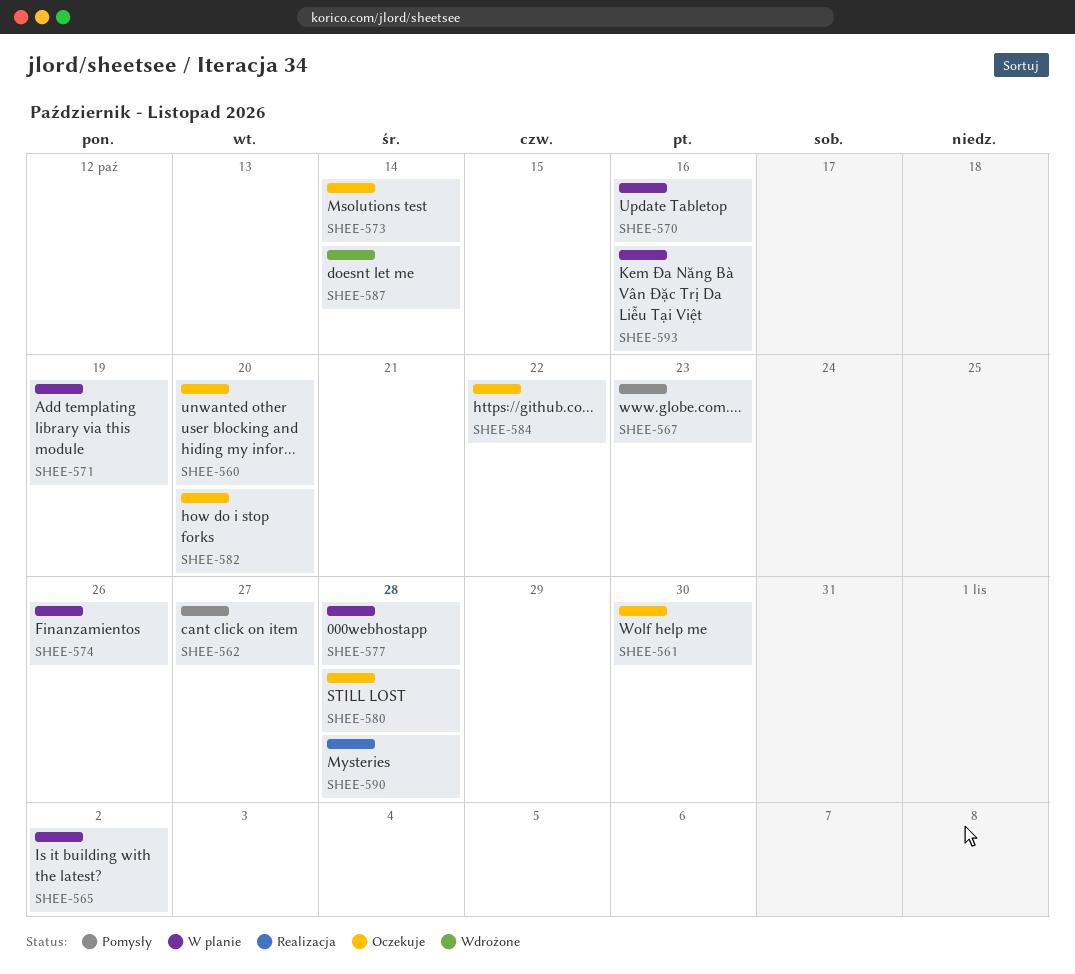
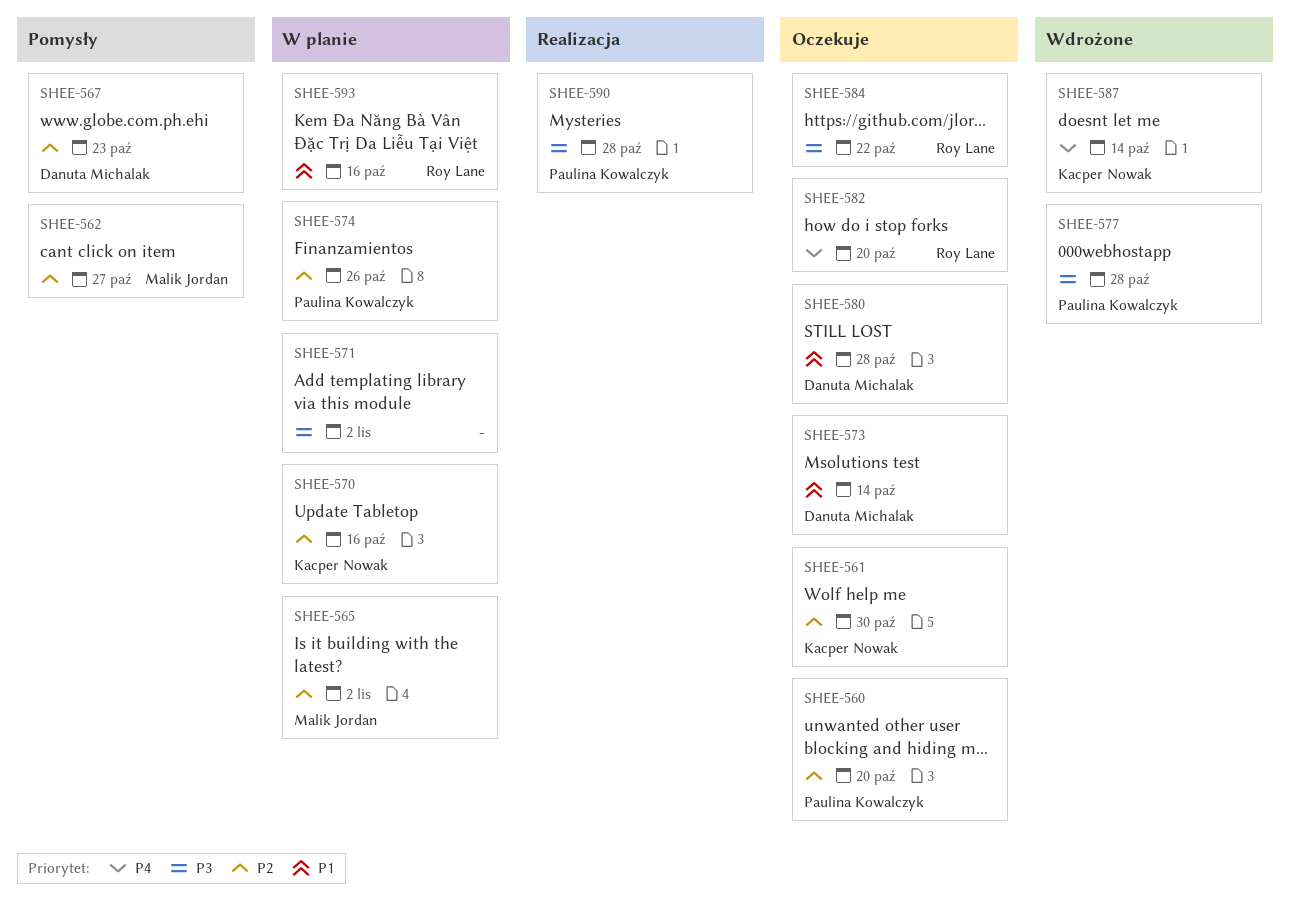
SHEE-571, due: Oct 19 -> Nov 2
SHEE-577, status: W planie -> Wdrożone

